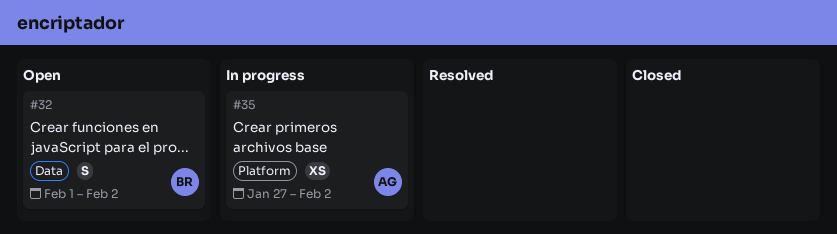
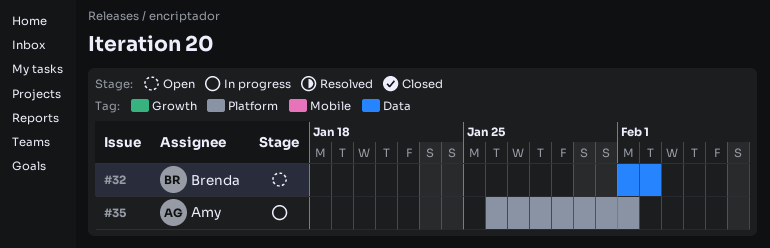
#35, start: Jan 27 -> Jan 26
#35, due: Feb 2 -> Feb 1

